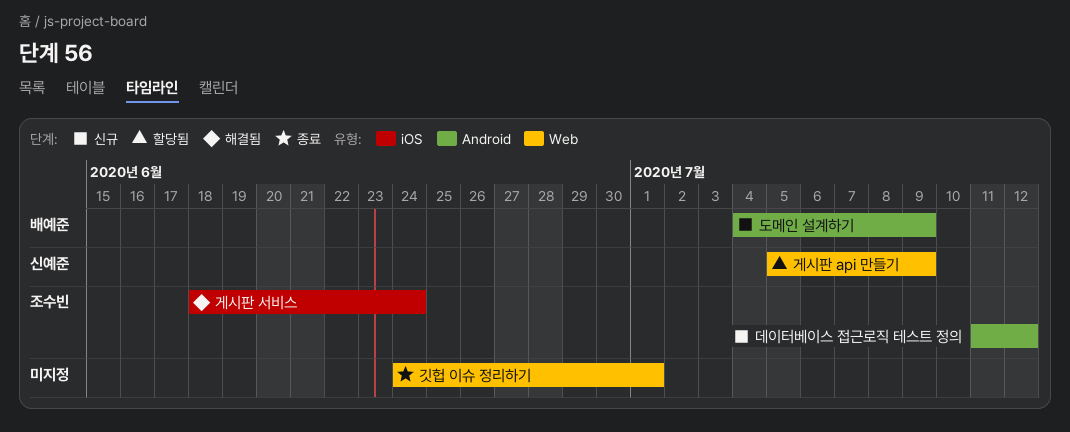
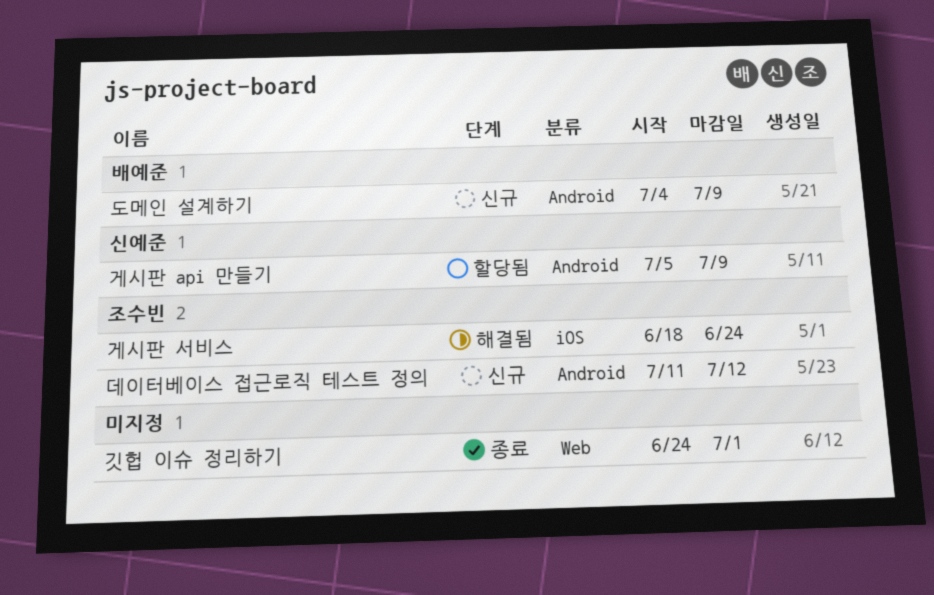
게시판 api 만들기, label: Web -> Android

